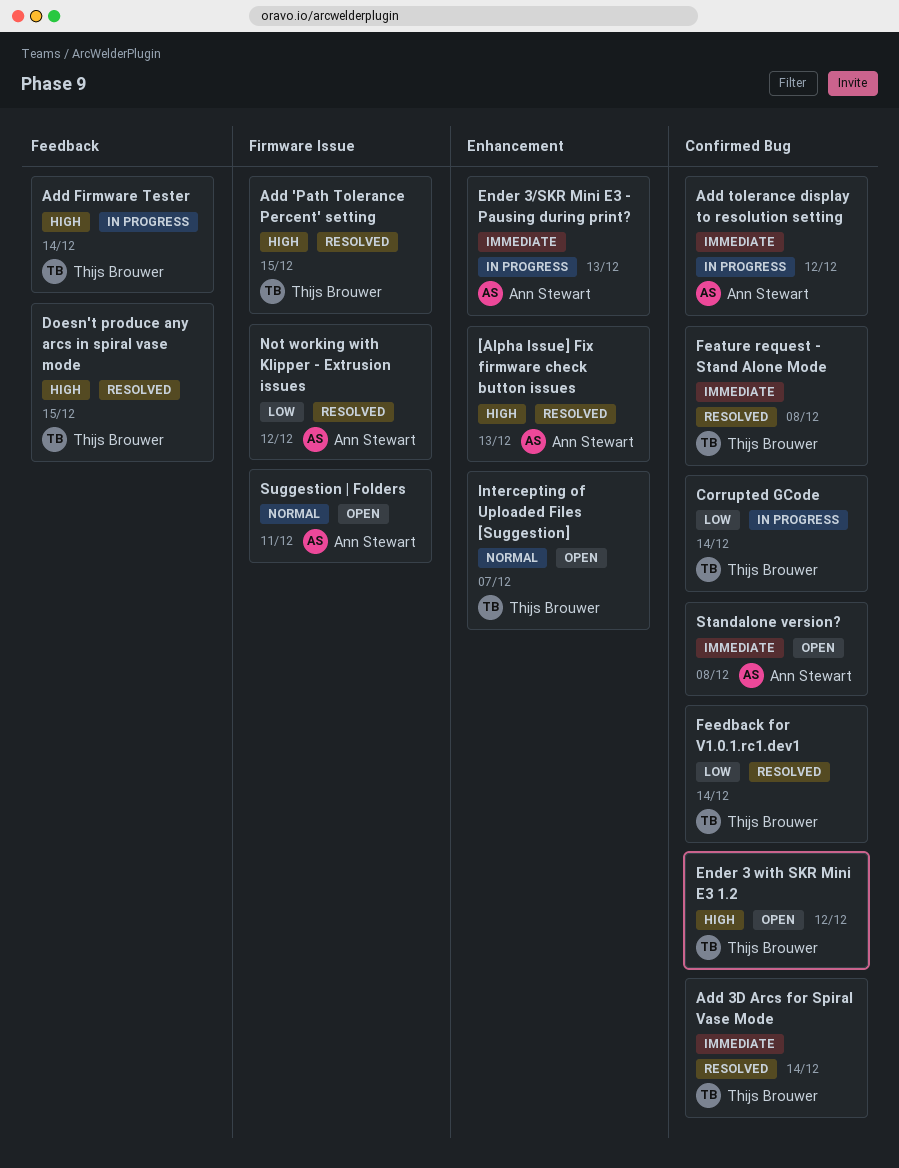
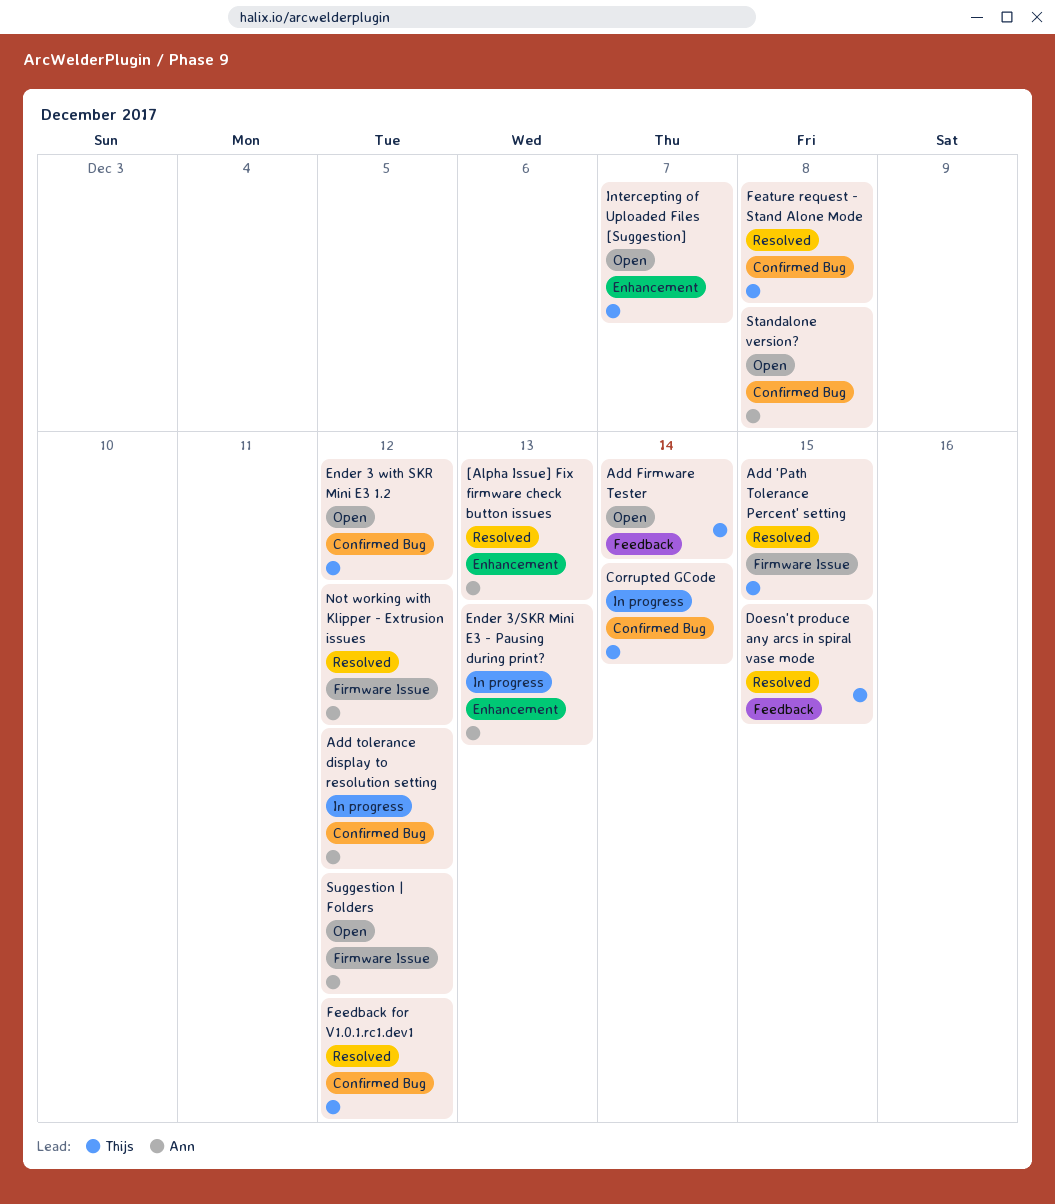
Add 3D Arcs for Spiral Vase Mode: present -> none
Add Firmware Tester, status: In progress -> Open
Feedback for V1.0.1.rc1.dev1, due: Dec 14 -> Dec 12
Suggestion | Folders, due: Dec 11 -> Dec 12

